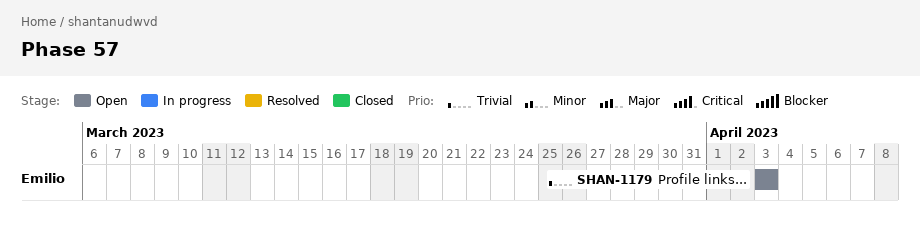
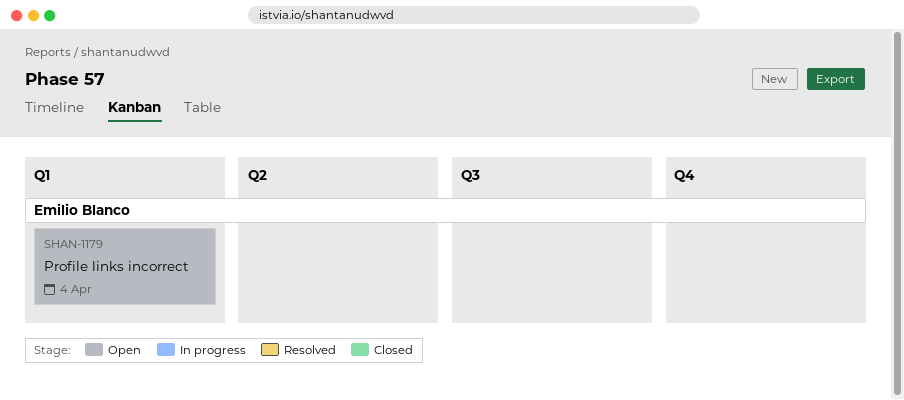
SHAN-1179, due: Apr 3 -> Apr 4

